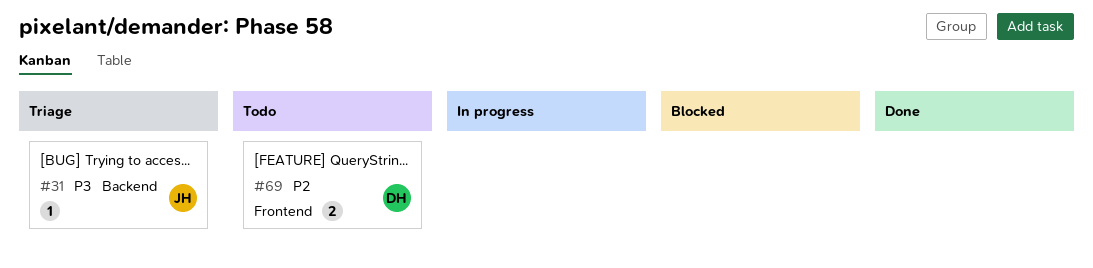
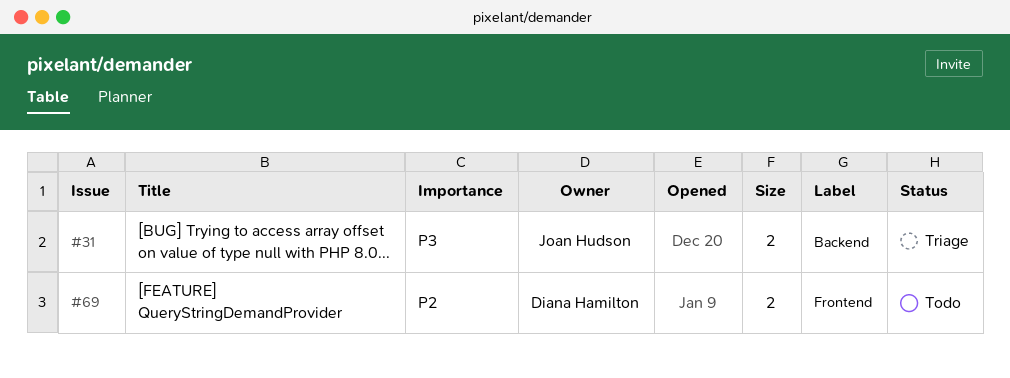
#31, estimate: 1 -> 2

